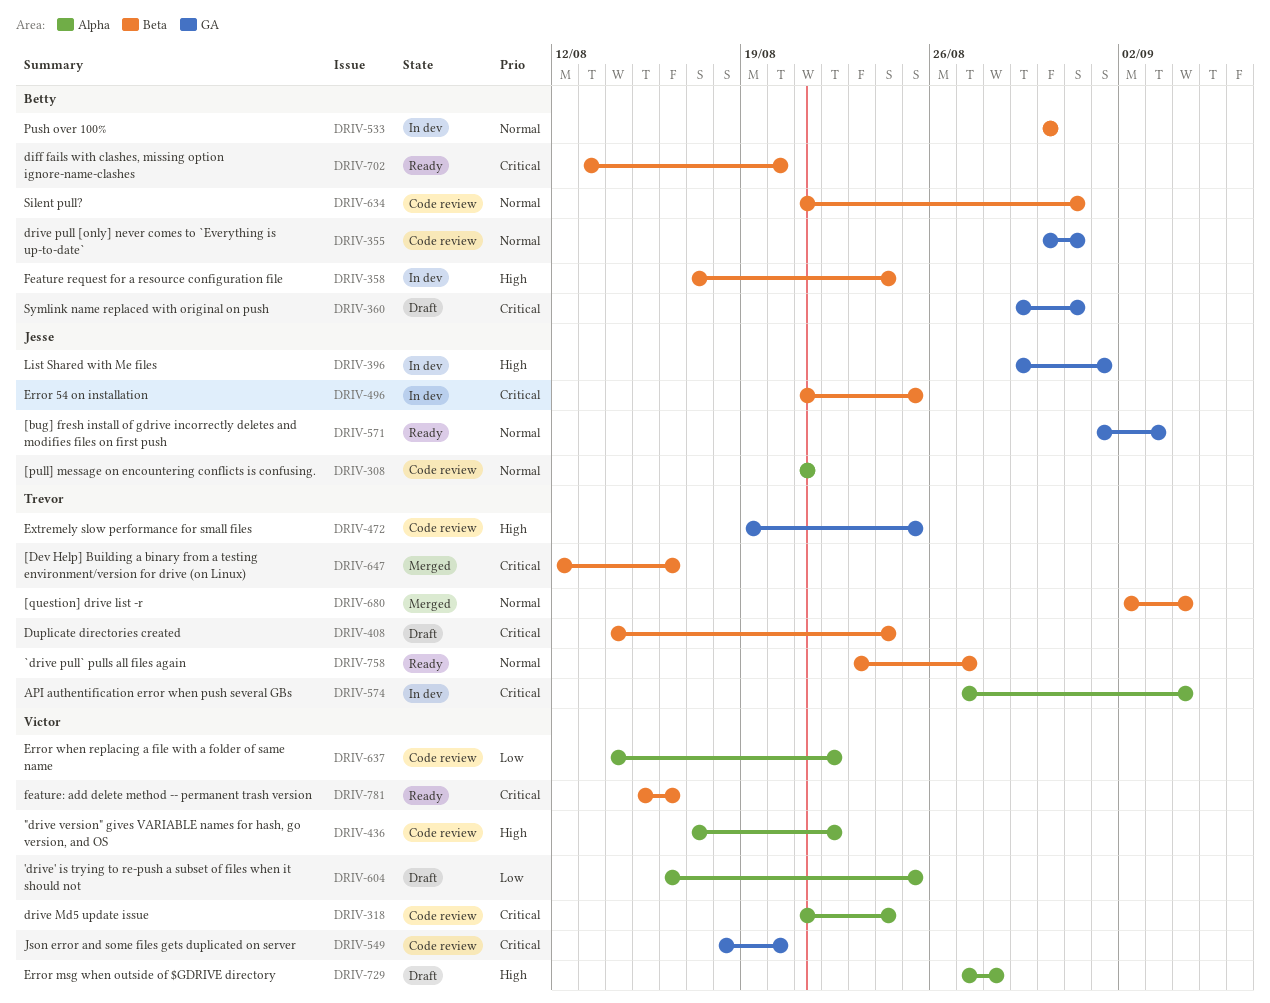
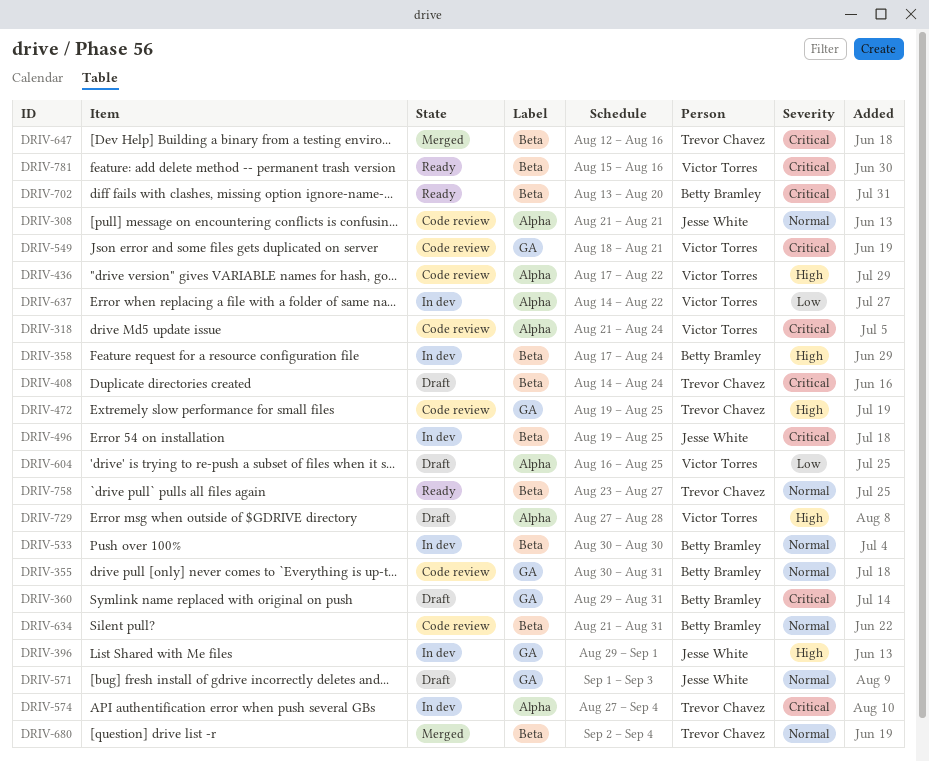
DRIV-496, start: Aug 21 -> Aug 19
DRIV-549, due: Aug 20 -> Aug 21
DRIV-571, status: Ready -> Draft
DRIV-637, status: Code review -> In dev

